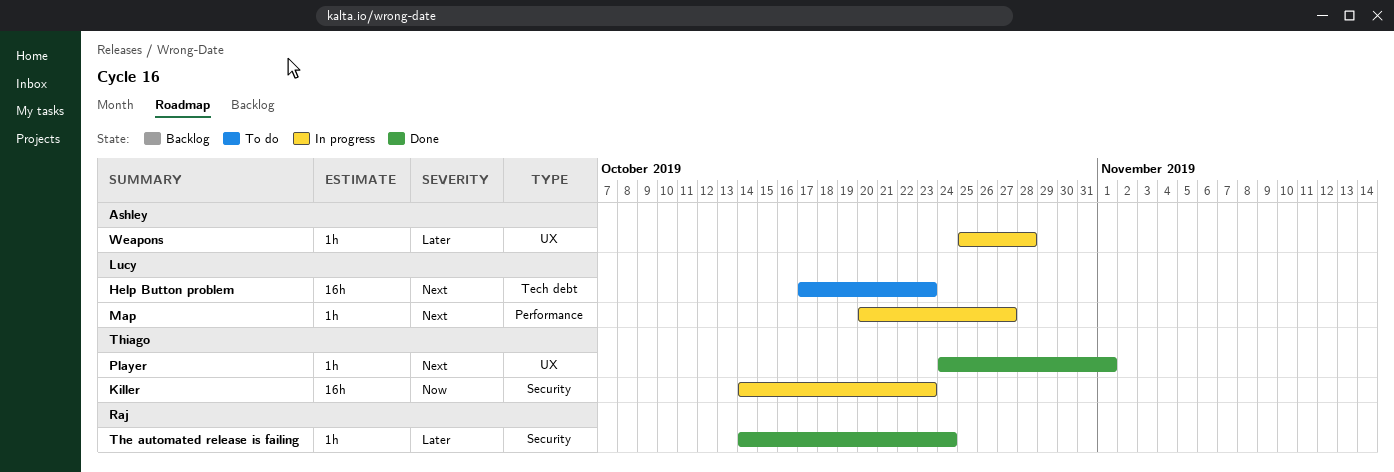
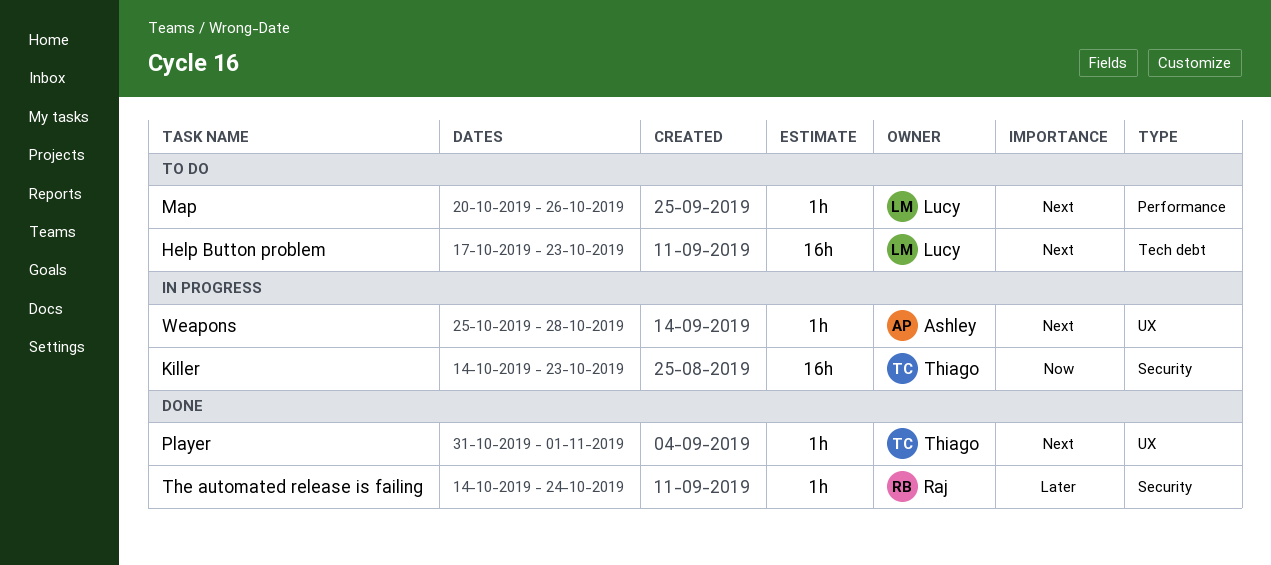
Map, status: In progress -> To do
Map, due: Oct 27 -> Oct 26
Player, start: Oct 24 -> Oct 31
Weapons, priority: Later -> Next

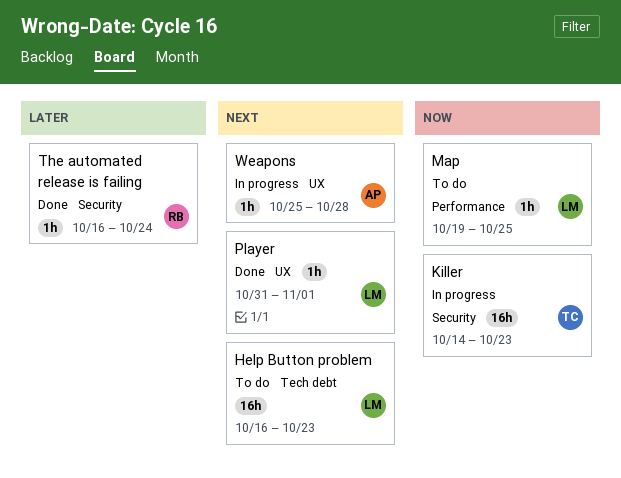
Help Button problem, start: Oct 17 -> Oct 16
Map, priority: Next -> Now
Map, start: Oct 20 -> Oct 19
Map, due: Oct 26 -> Oct 25
Player, owner: Thiago -> Lucy
The automated release is failing, start: Oct 14 -> Oct 16

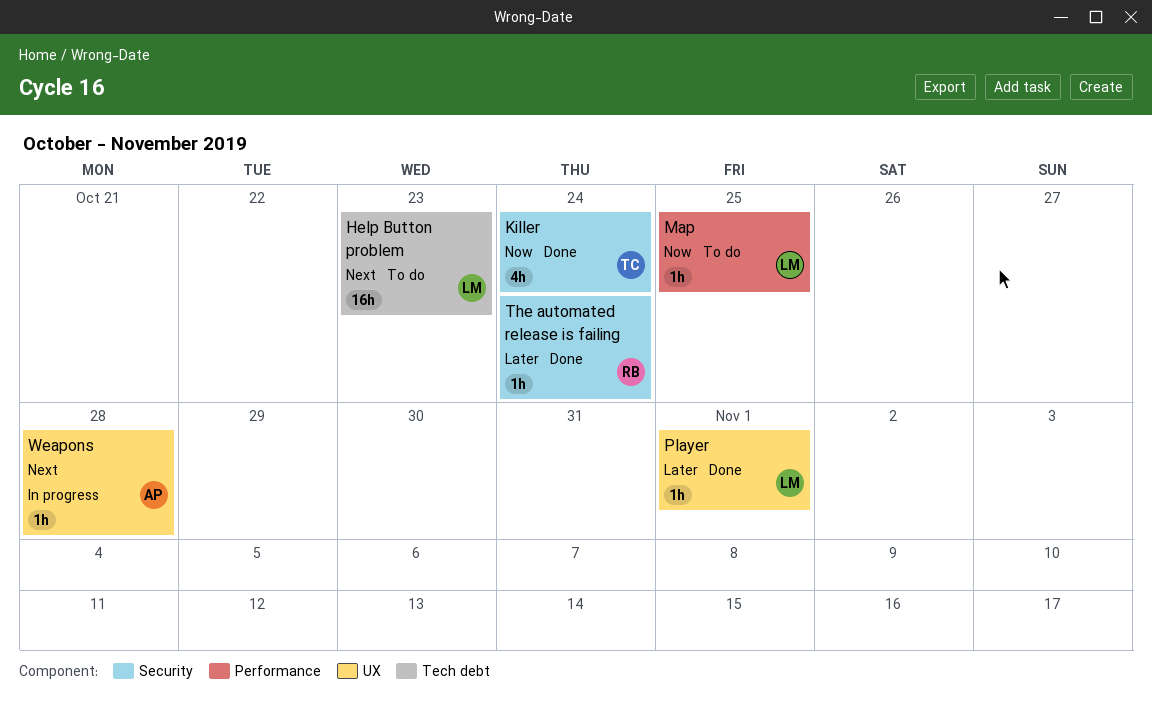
Killer, status: In progress -> Done
Killer, estimate: 16h -> 4h
Killer, due: Oct 23 -> Oct 24
Player, priority: Next -> Later

